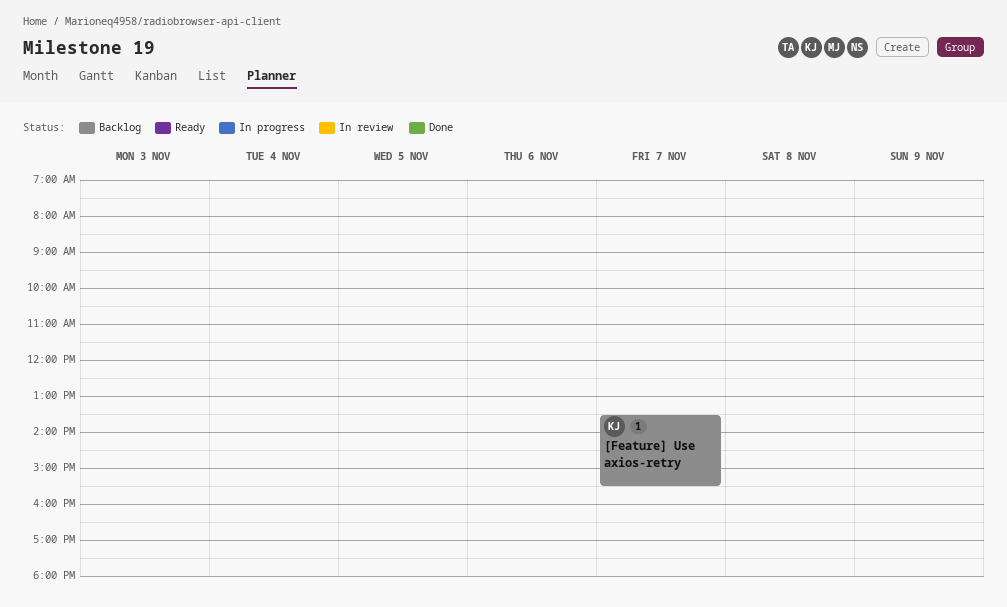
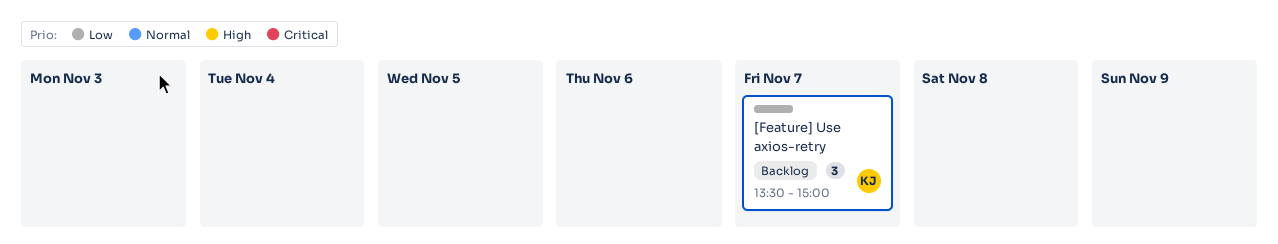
[Feature] Use axios-retry, estimate: 1 -> 3
[Feature] Use axios-retry, ends: 15:30 -> 15:00

